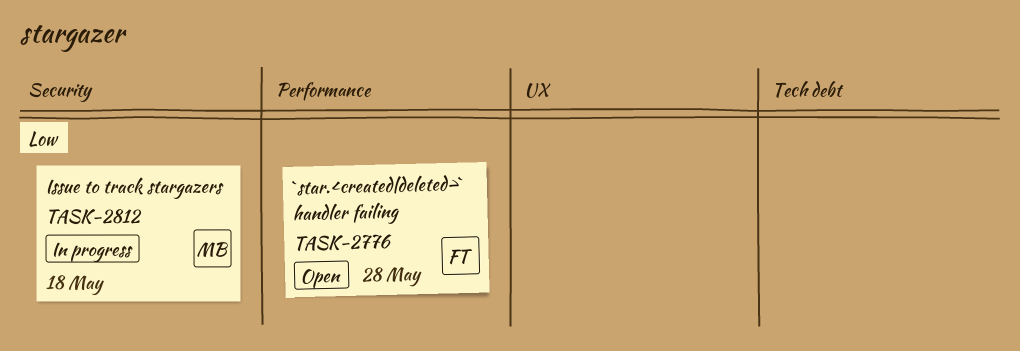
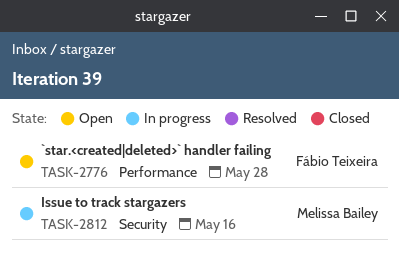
TASK-2812, due: May 18 -> May 16

